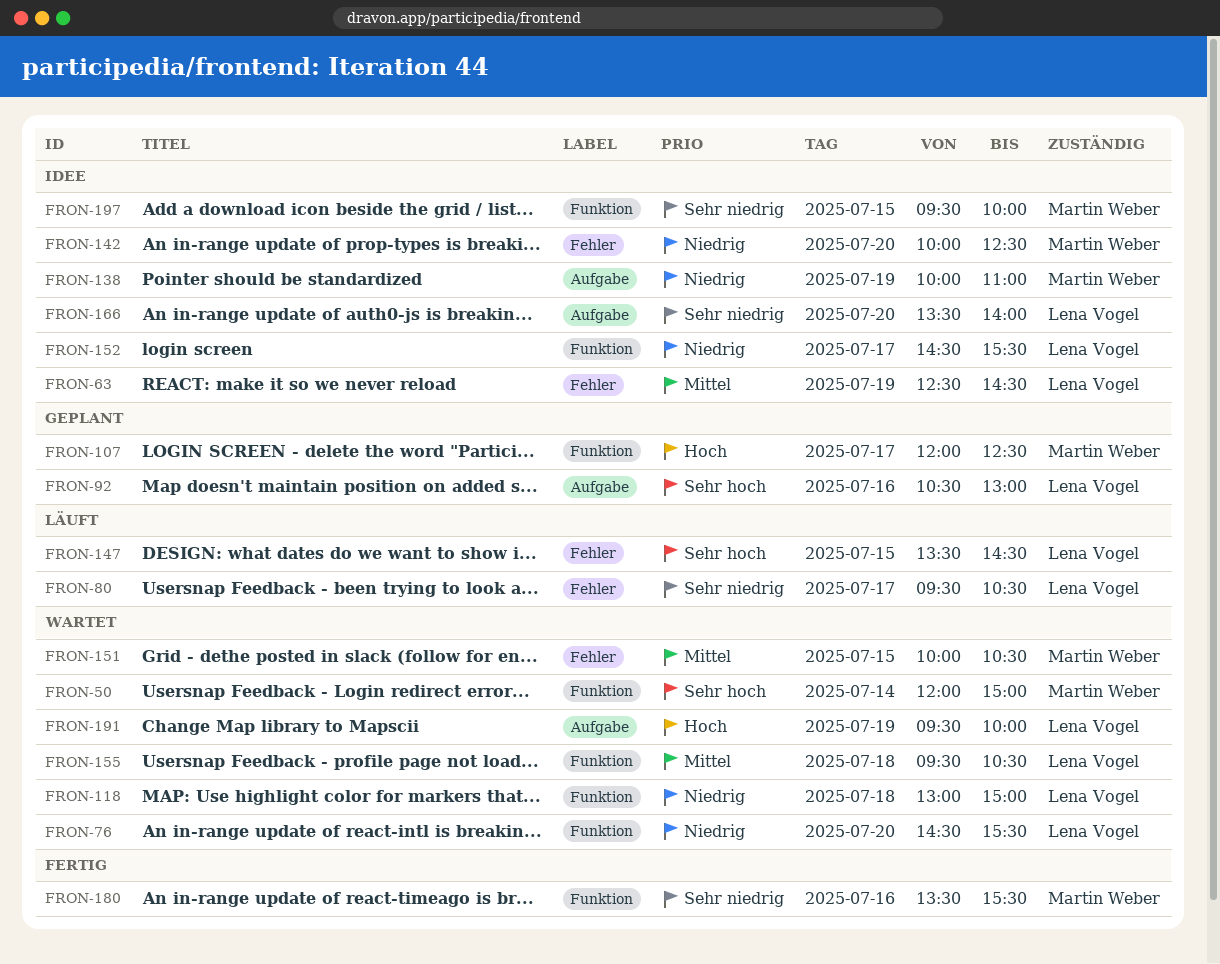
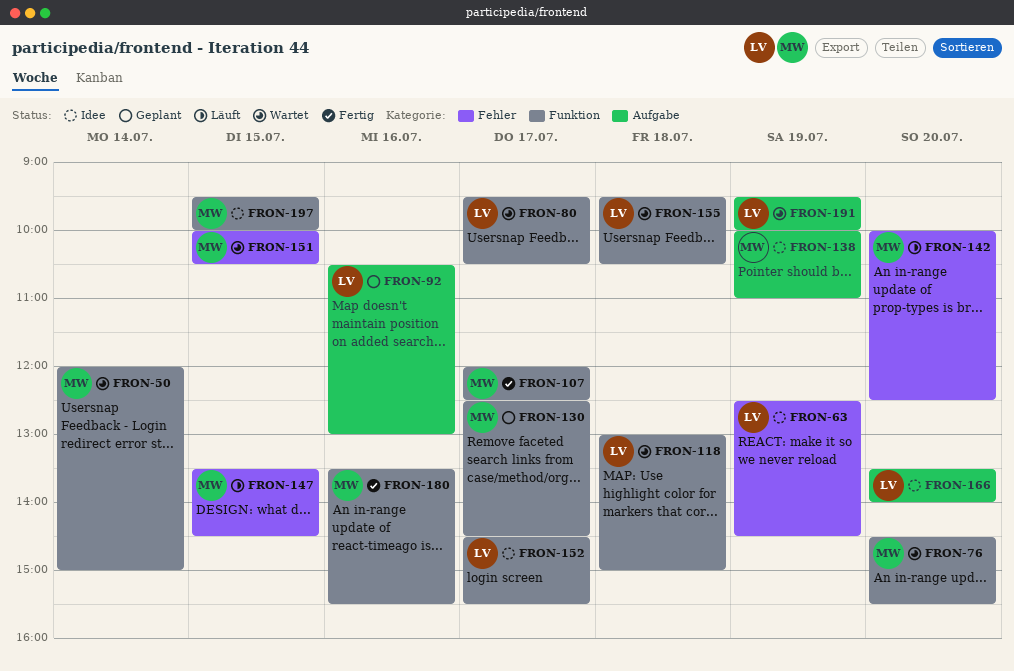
FRON-76, owner: Lena Vogel -> Martin Weber
FRON-80, status: Läuft -> Wartet
FRON-80, label: Fehler -> Funktion
FRON-107, status: Geplant -> Fertig
FRON-130: none -> present
FRON-142, status: Idee -> Läuft
FRON-147, owner: Lena Vogel -> Martin Weber

